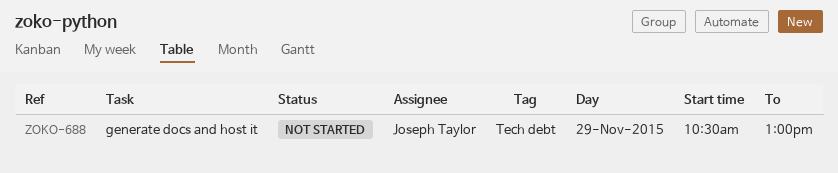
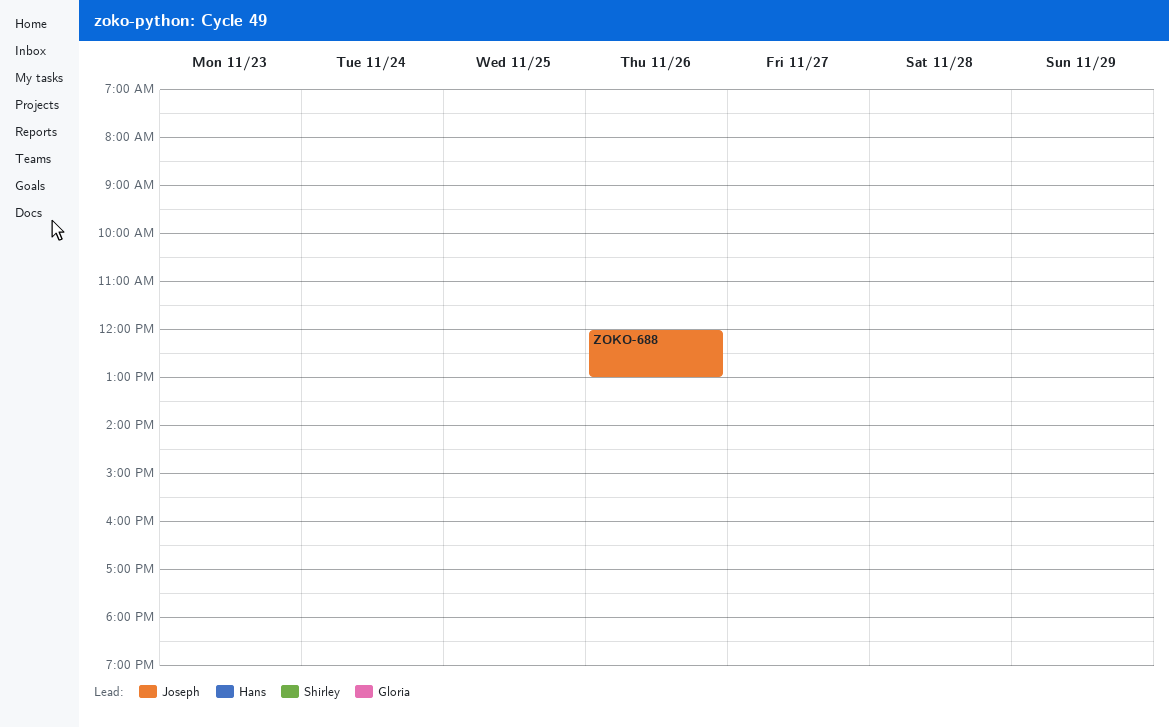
ZOKO-688, day: Nov 29 -> Nov 26
ZOKO-688, begins: 10:30 -> 12:00

